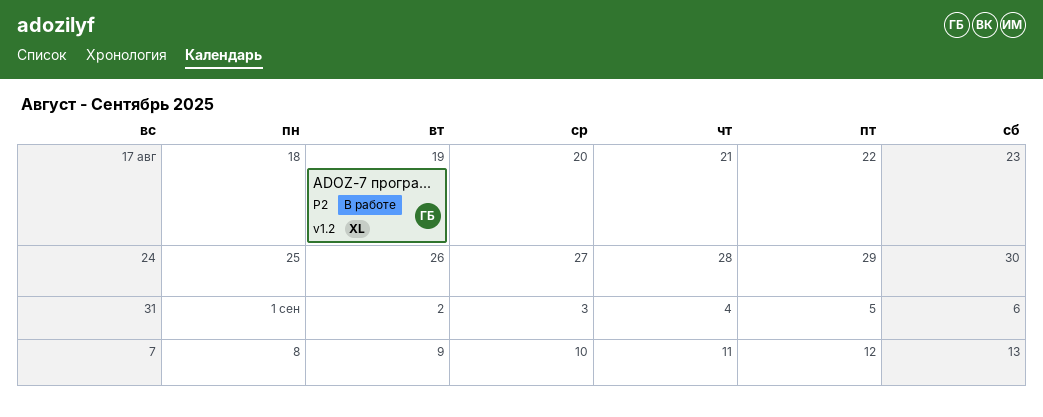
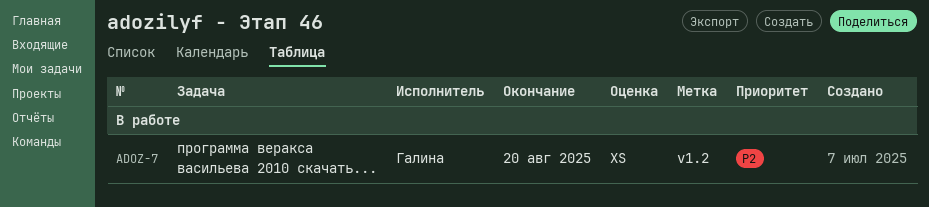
ADOZ-7, estimate: XL -> XS
ADOZ-7, due: Aug 19 -> Aug 20

